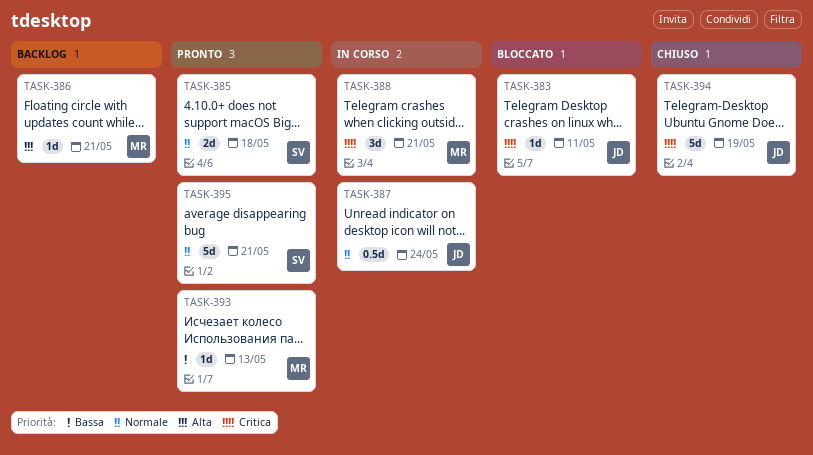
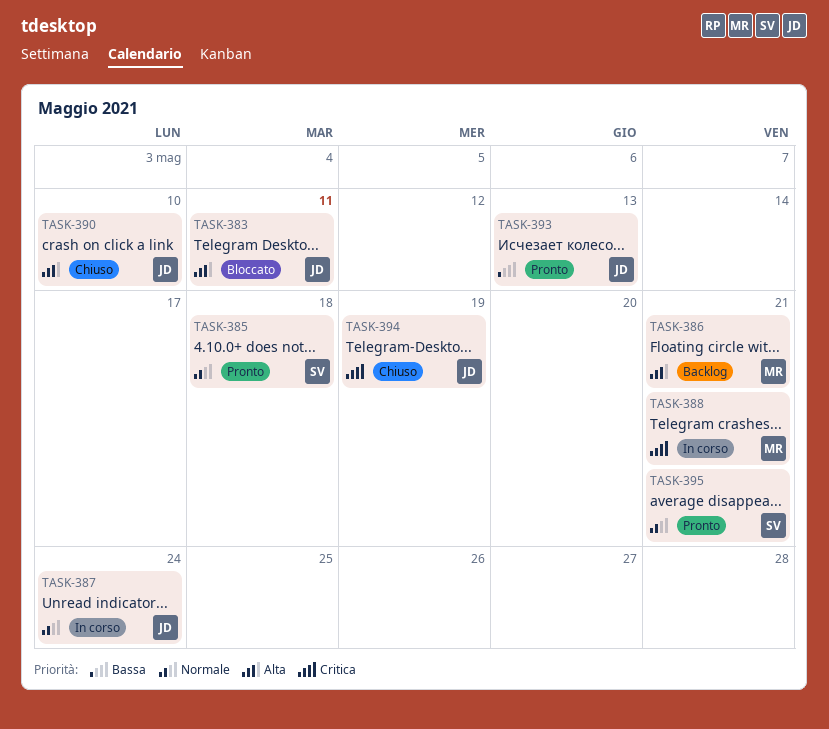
TASK-383, priority: Critica -> Alta
TASK-390: none -> present
TASK-393, owner: MR -> JD

